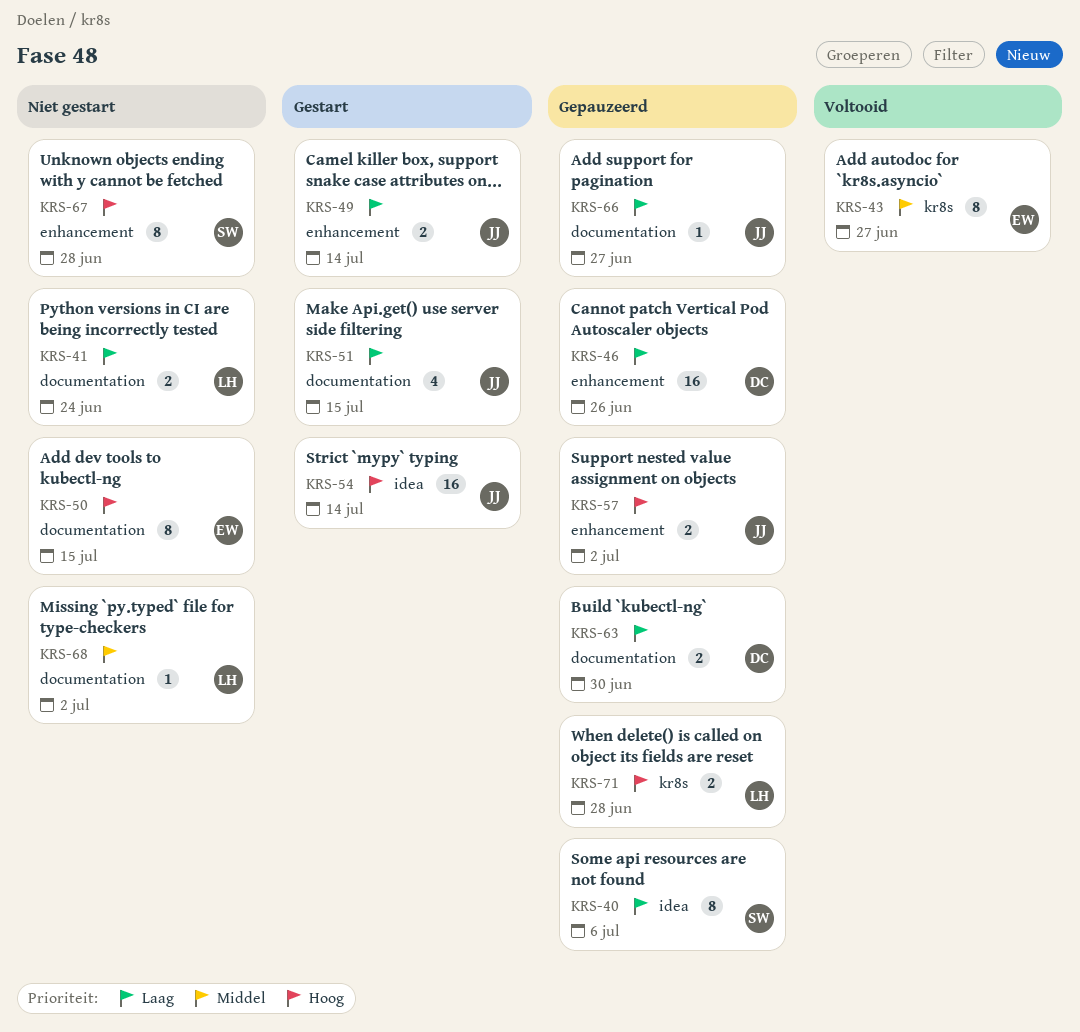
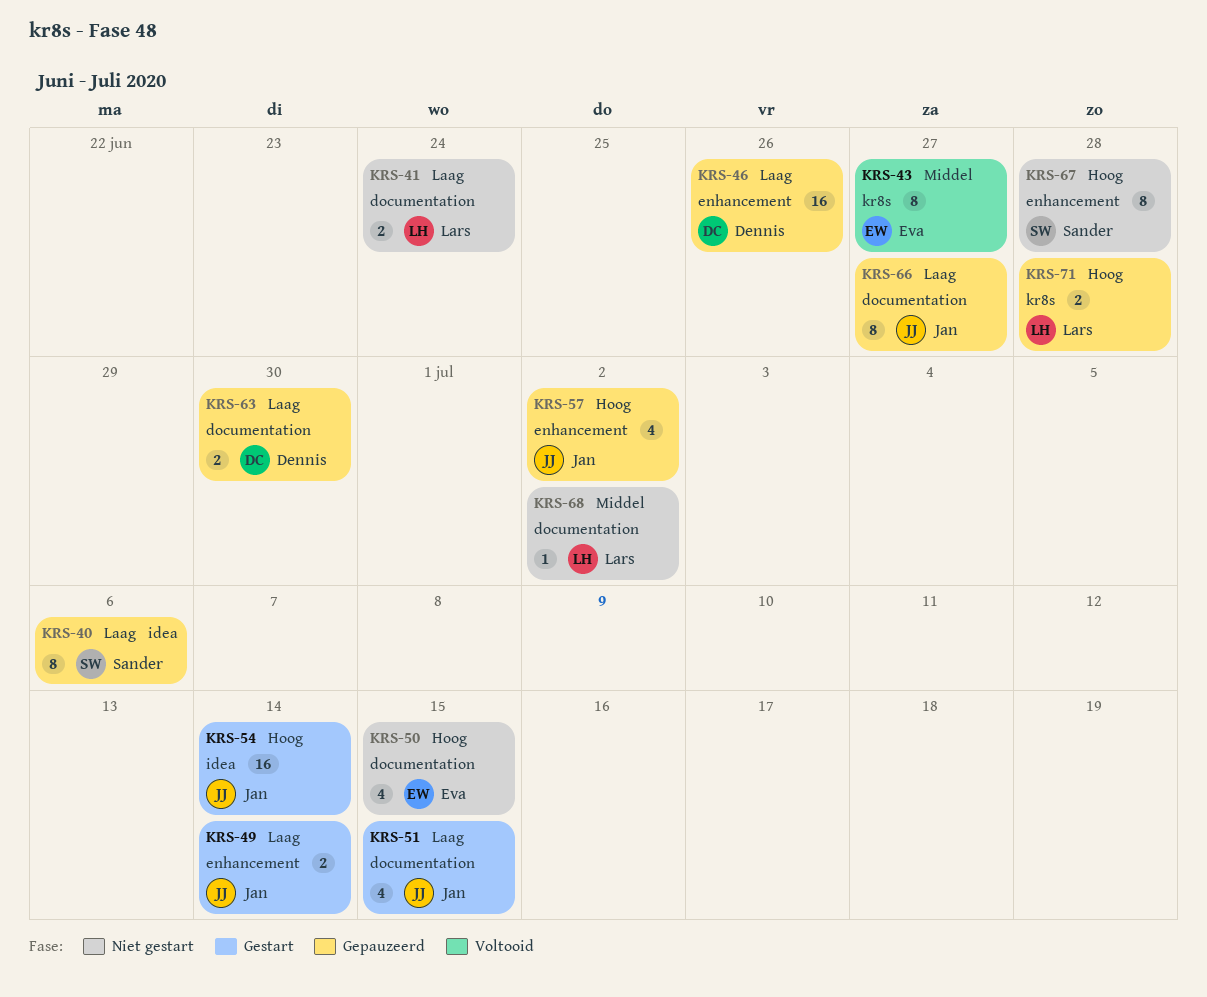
KRS-50, estimate: 8 -> 4
KRS-57, estimate: 2 -> 4
KRS-66, estimate: 1 -> 8

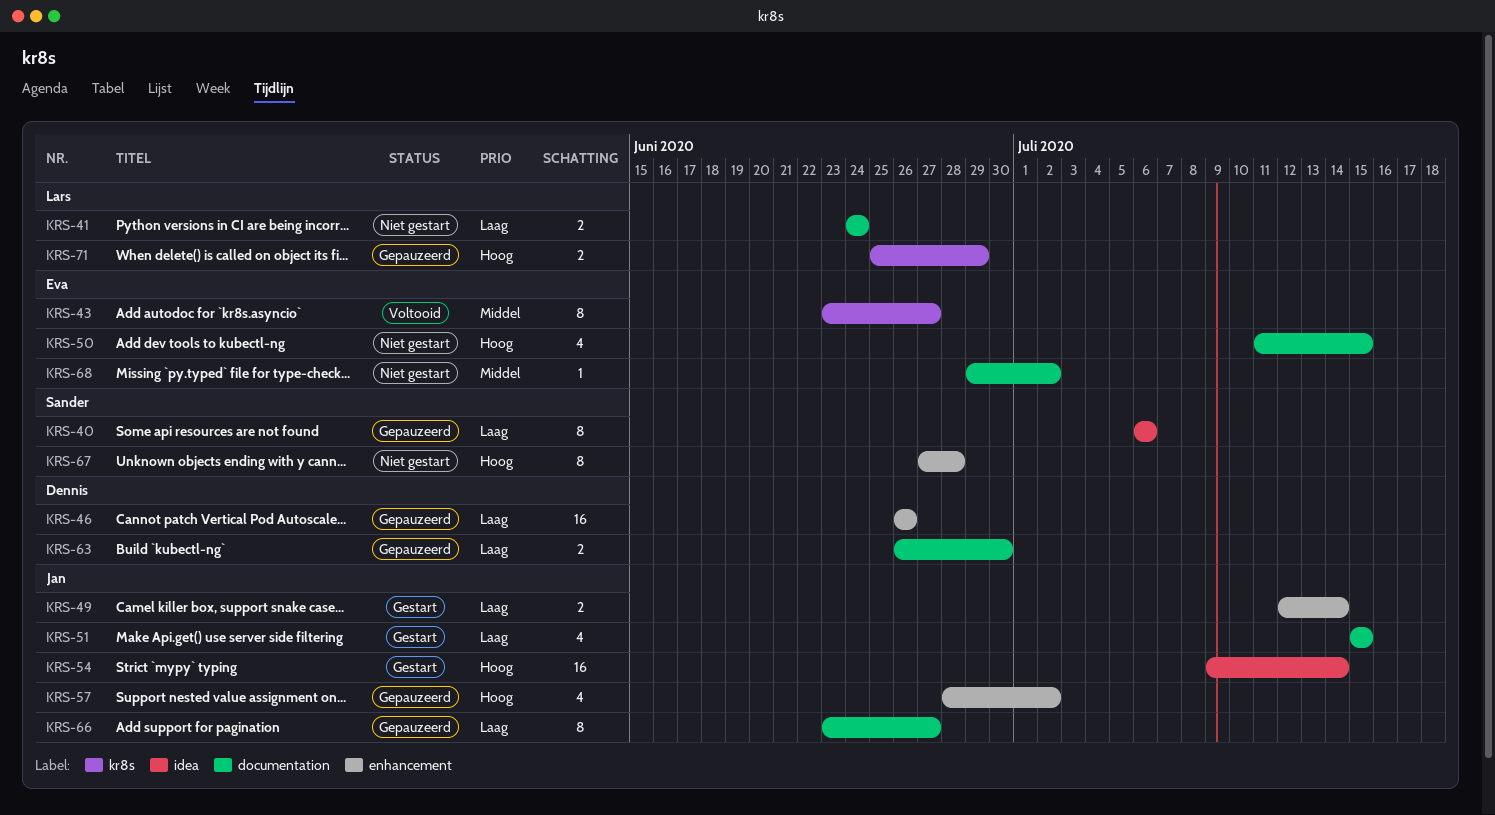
KRS-68, owner: Lars -> Eva
KRS-71, due: Jun 28 -> Jun 29

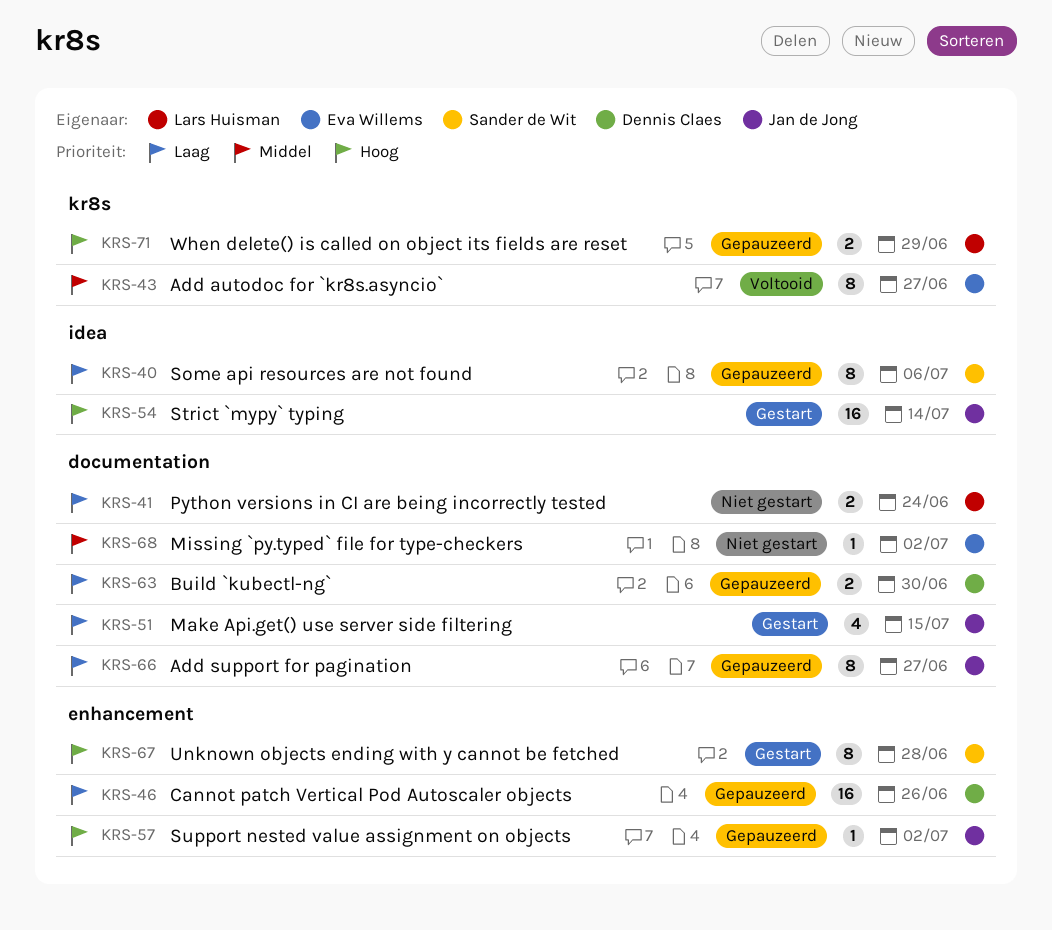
KRS-49: present -> none
KRS-50: present -> none
KRS-57, estimate: 4 -> 1
KRS-67, status: Niet gestart -> Gestart

